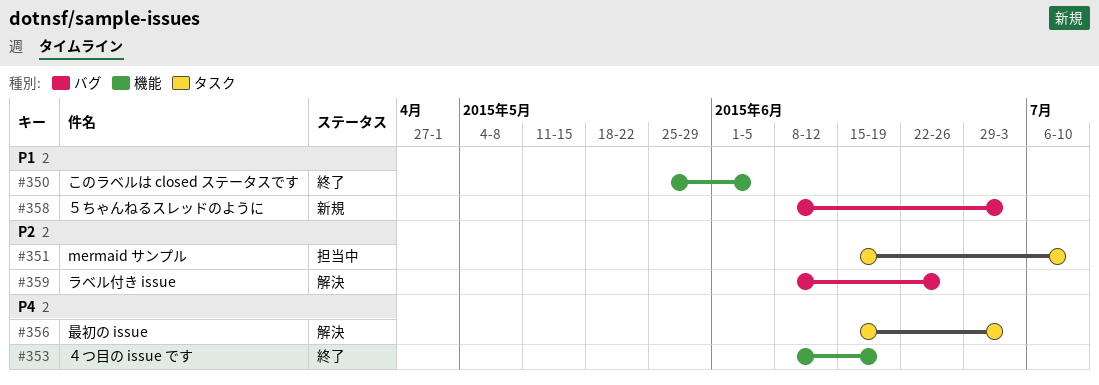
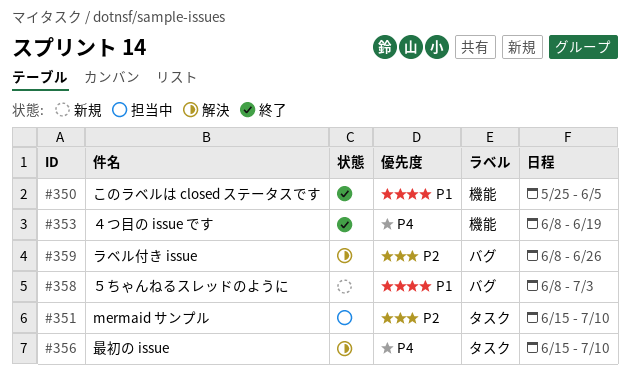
#356, due: Jul 3 -> Jul 10

